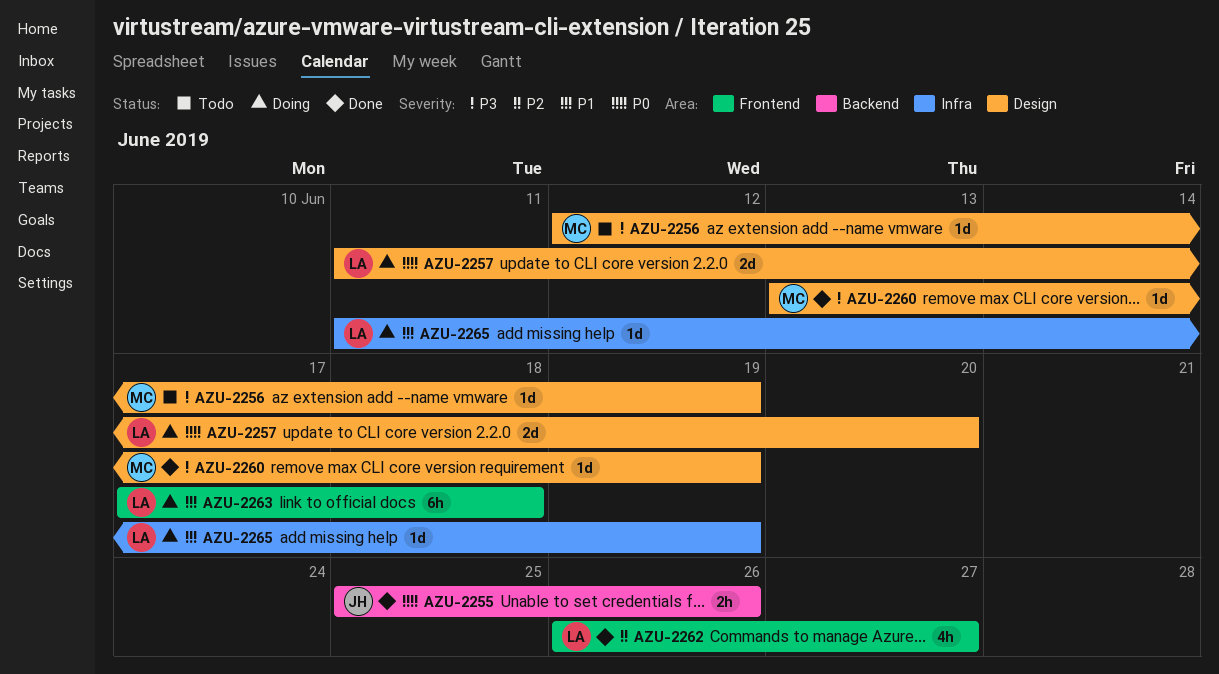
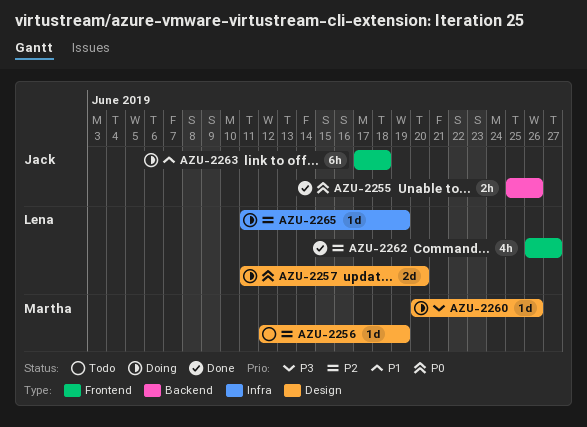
AZU-2256, priority: P3 -> P2
AZU-2260, status: Done -> Doing
AZU-2260, start: Jun 13 -> Jun 20
AZU-2260, due: Jun 19 -> Jun 26
AZU-2263, owner: Lena -> Jack
AZU-2265, priority: P1 -> P2

